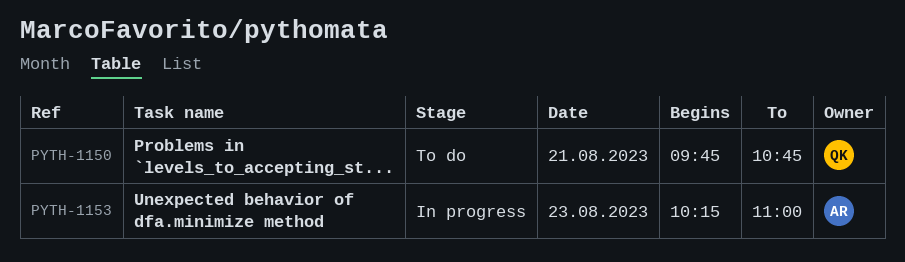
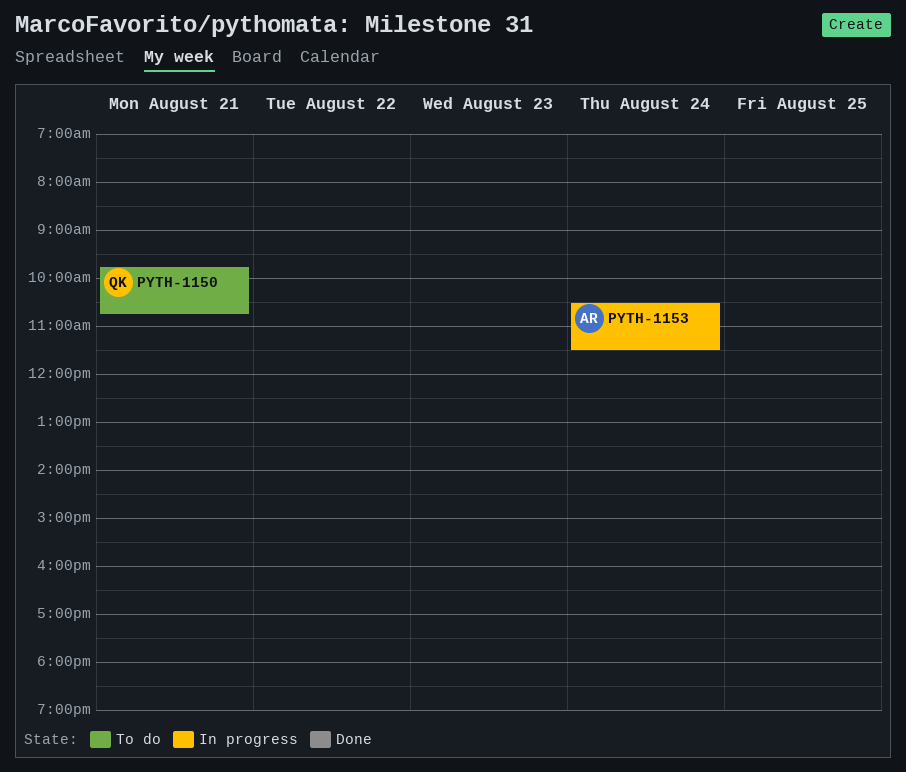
PYTH-1153, day: Aug 23 -> Aug 24
PYTH-1153, begins: 10:15 -> 10:30
PYTH-1153, ends: 11:00 -> 11:30

